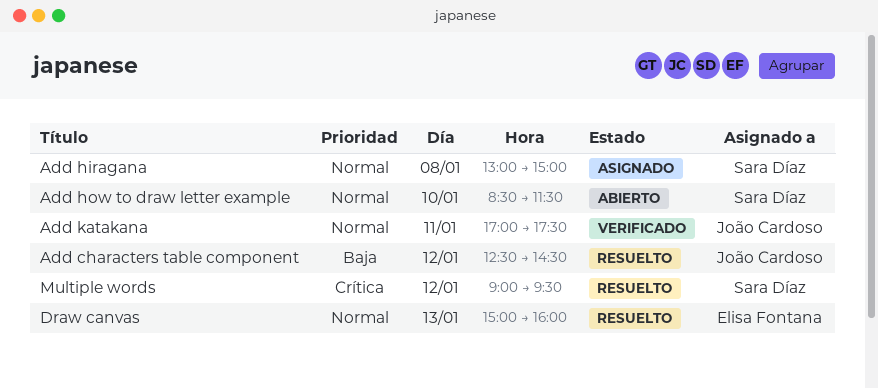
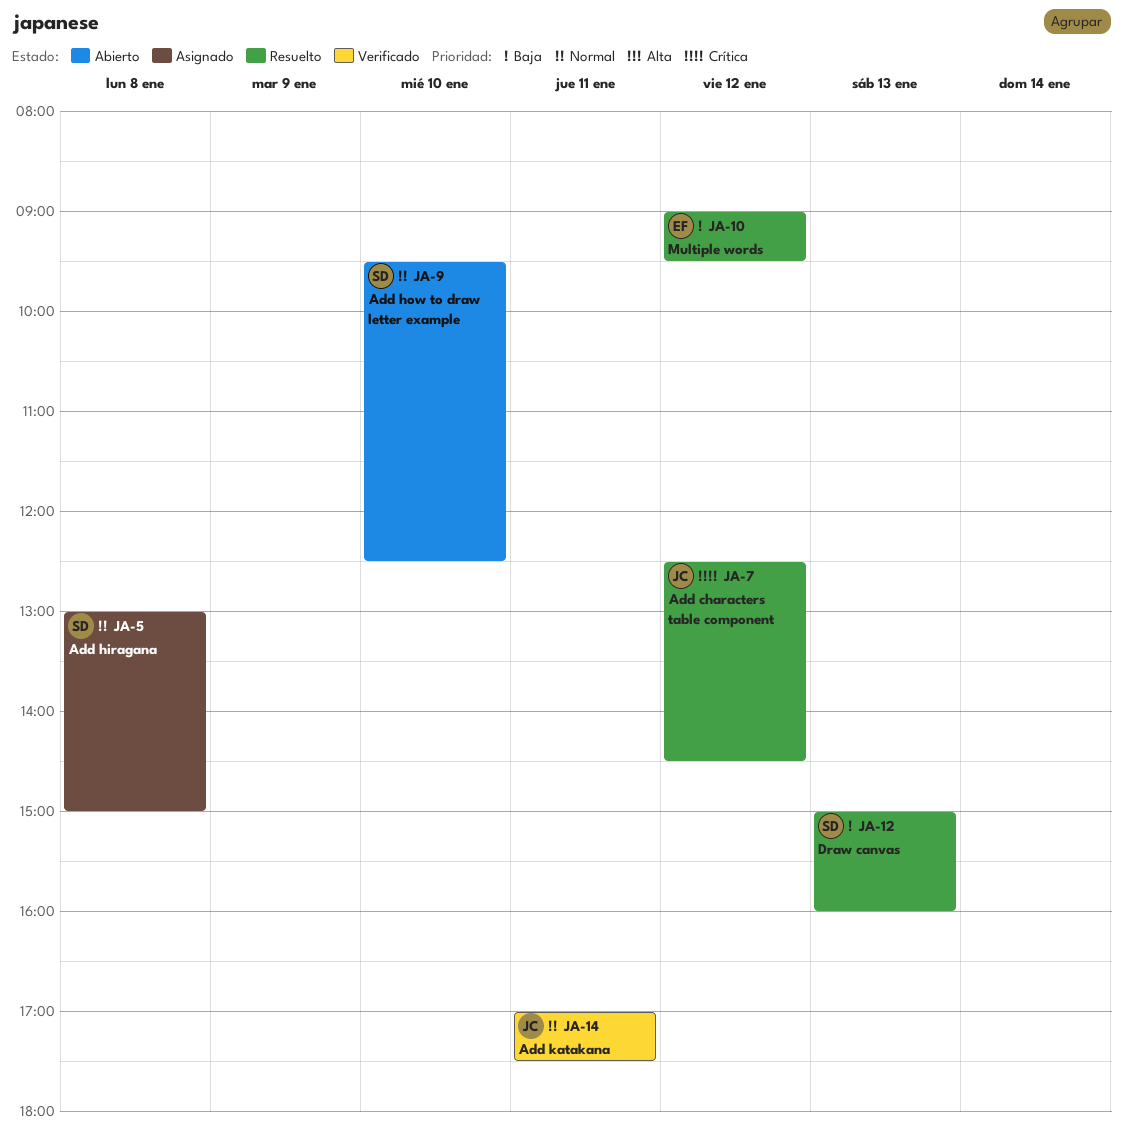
Add characters table component, priority: Baja -> Crítica
Add how to draw letter example, begins: 08:30 -> 09:30
Add how to draw letter example, ends: 11:30 -> 12:30
Draw canvas, owner: Elisa Fontana -> Sara Díaz
Draw canvas, priority: Normal -> Baja
Multiple words, owner: Sara Díaz -> Elisa Fontana
Multiple words, priority: Crítica -> Baja

